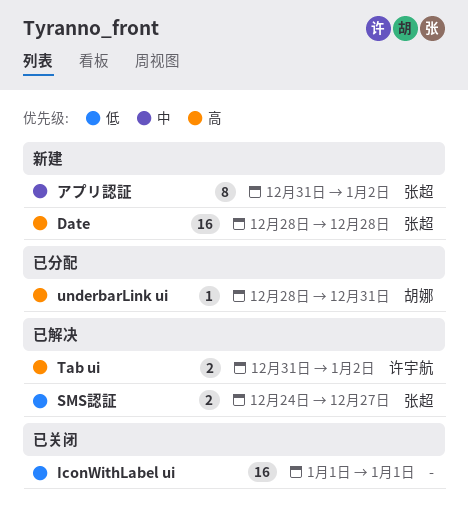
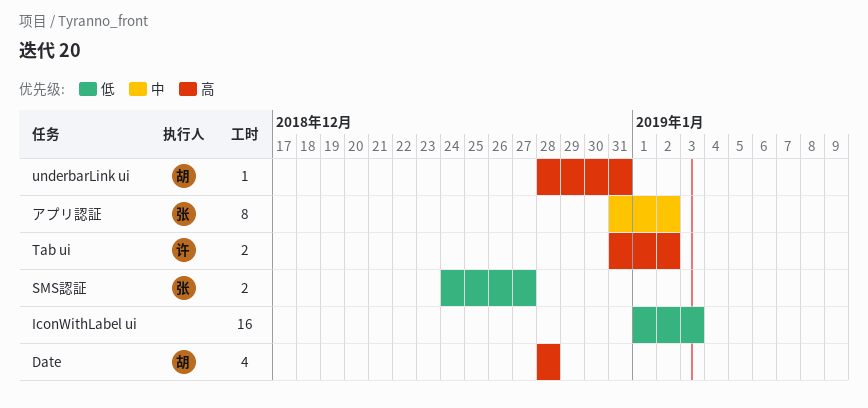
Date, owner: 张超 -> 胡娜
Date, estimate: 16 -> 4
IconWithLabel ui, due: Jan 1 -> Jan 3

